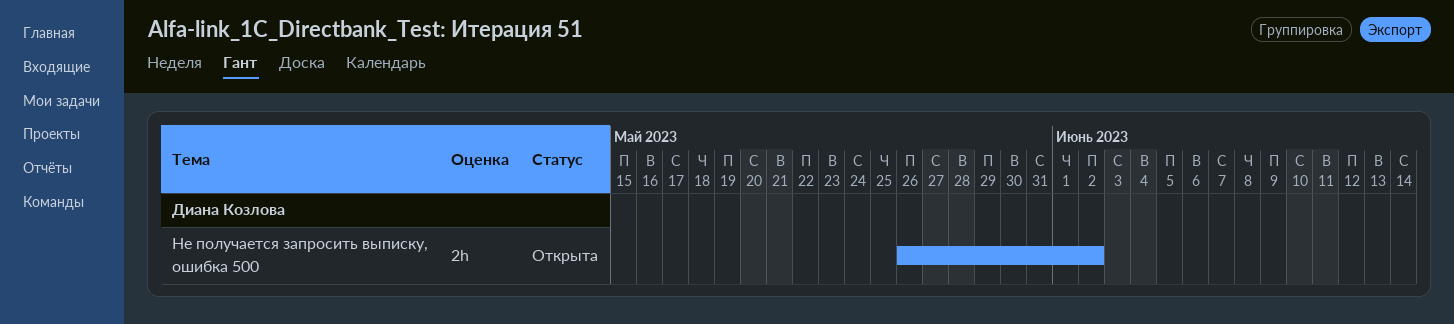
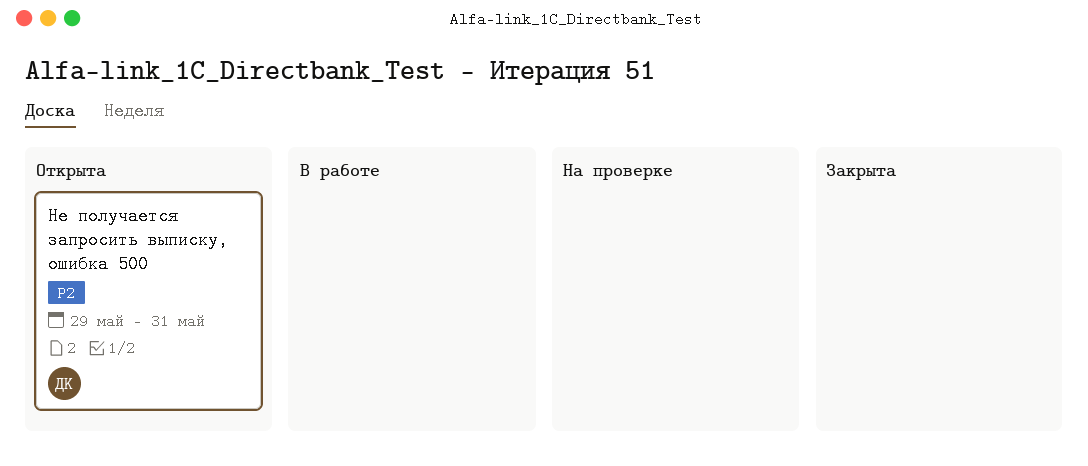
Не получается запросить выписку, ошибка 500, start: May 26 -> May 29
Не получается запросить выписку, ошибка 500, due: Jun 2 -> May 31

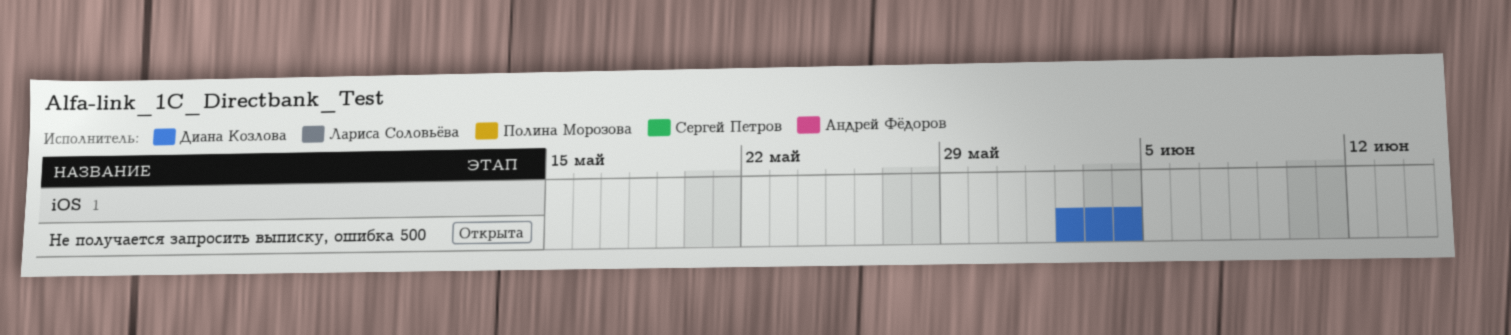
Не получается запросить выписку, ошибка 500, start: May 29 -> Jun 2
Не получается запросить выписку, ошибка 500, due: May 31 -> Jun 4

